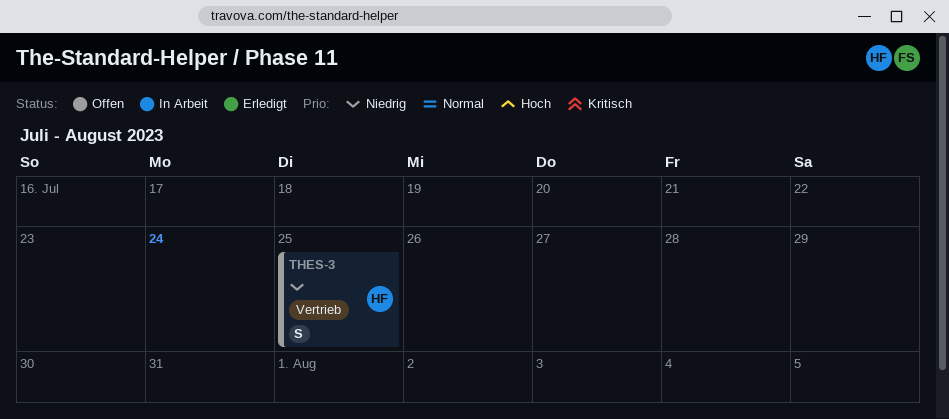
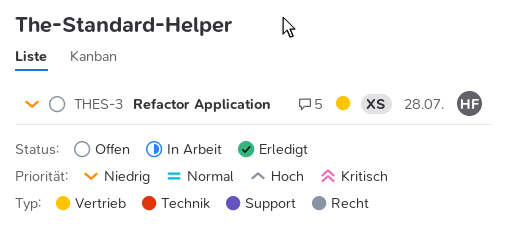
THES-3, estimate: S -> XS
THES-3, due: Jul 25 -> Jul 28

